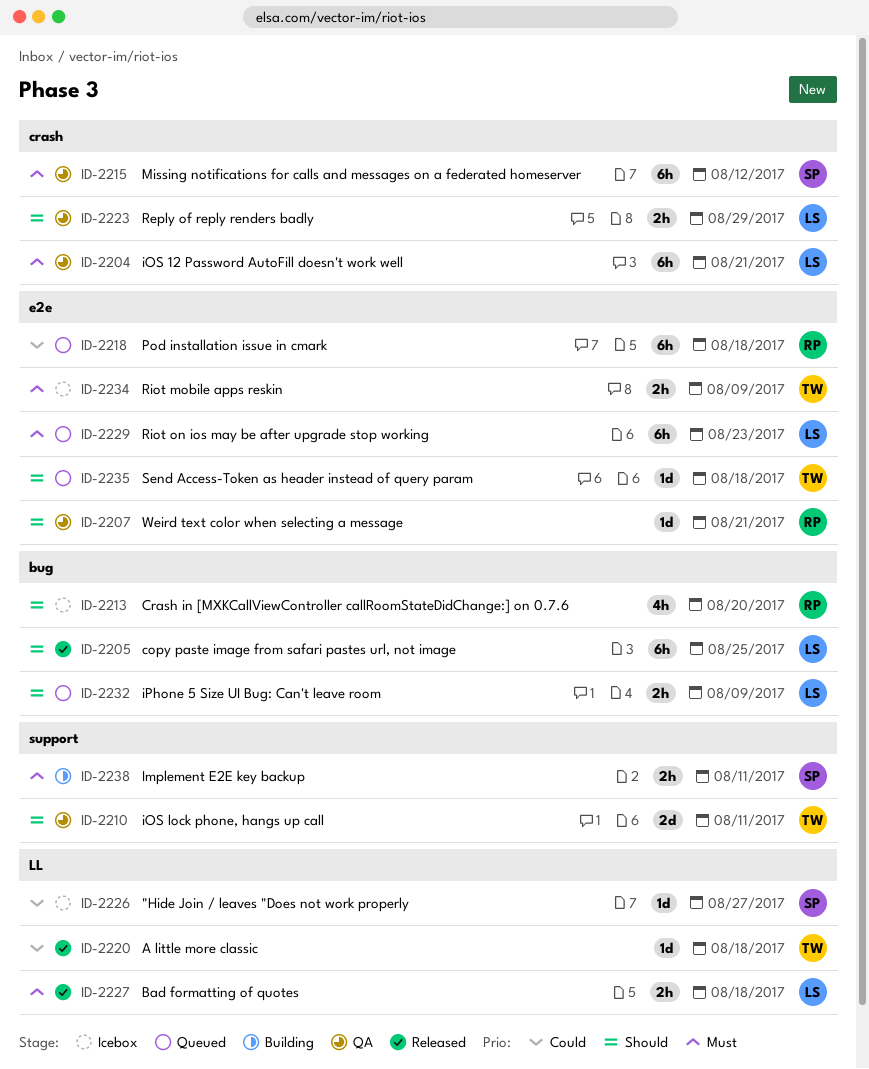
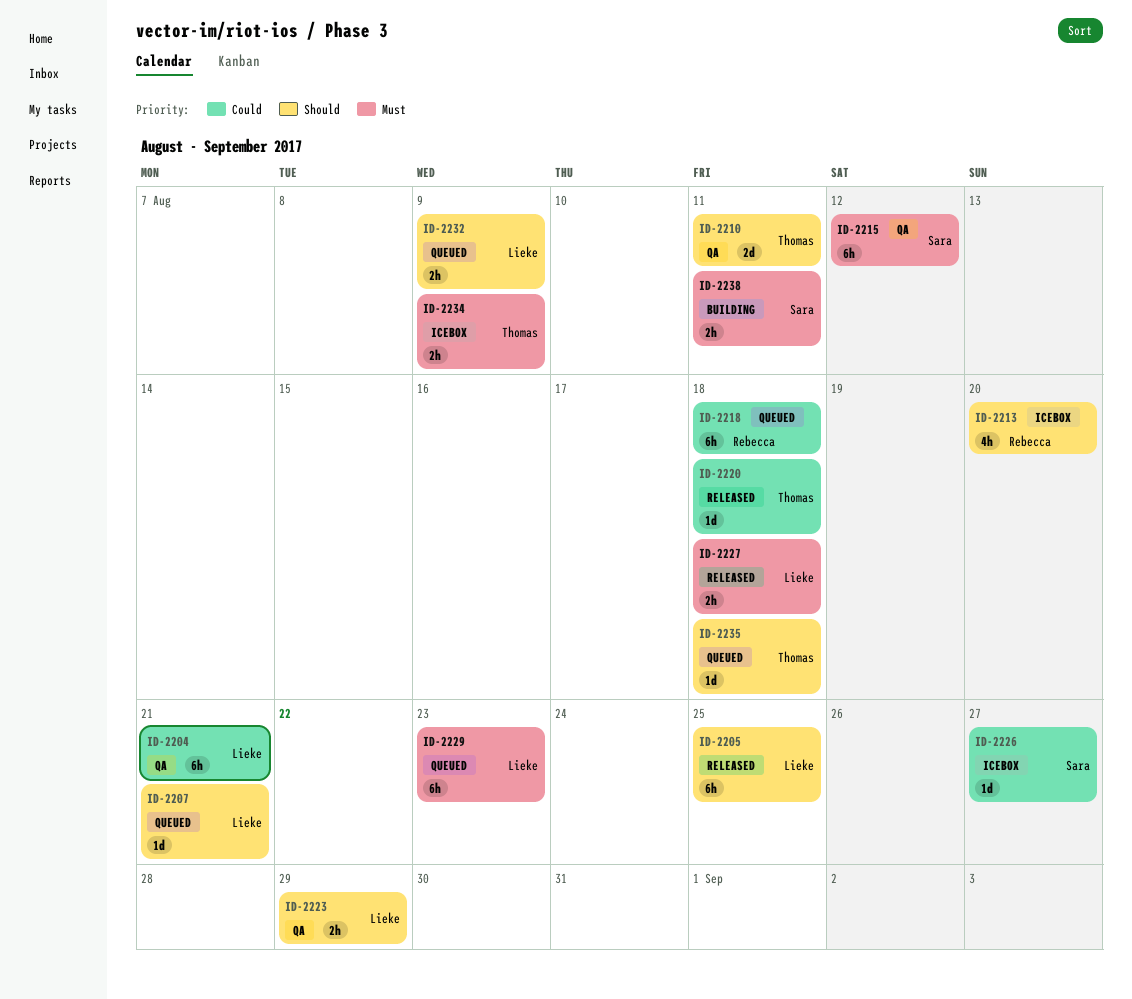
ID-2204, priority: Must -> Could
ID-2207, status: QA -> Queued
ID-2207, owner: Rebecca -> Lieke

